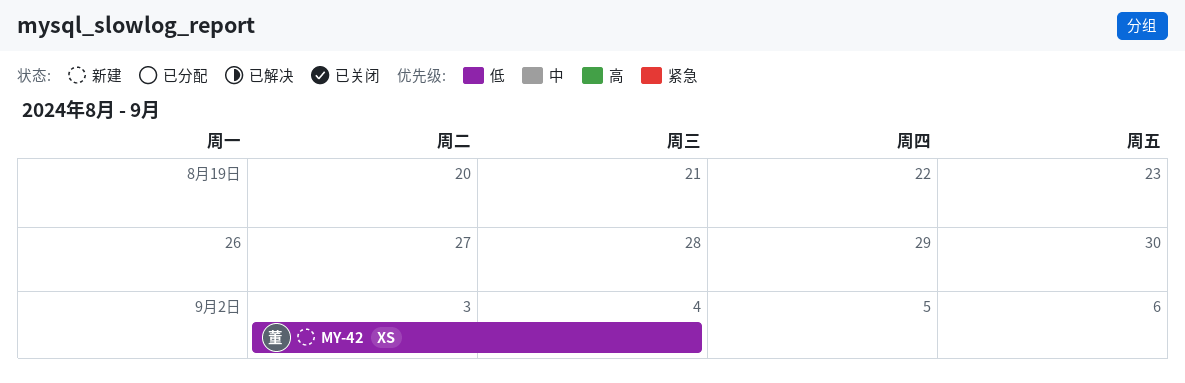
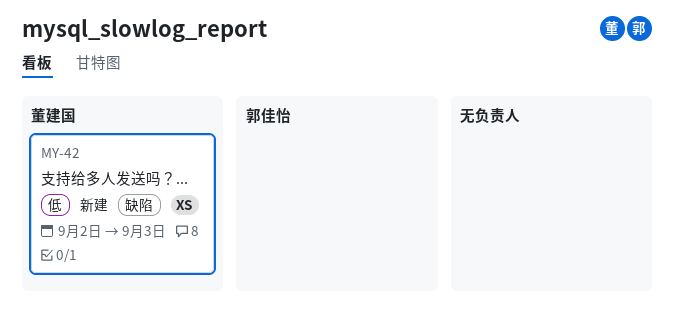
MY-42, start: Sep 3 -> Sep 2
MY-42, due: Sep 4 -> Sep 3

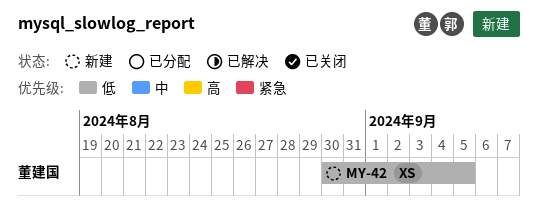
MY-42, start: Sep 2 -> Aug 30
MY-42, due: Sep 3 -> Sep 5

